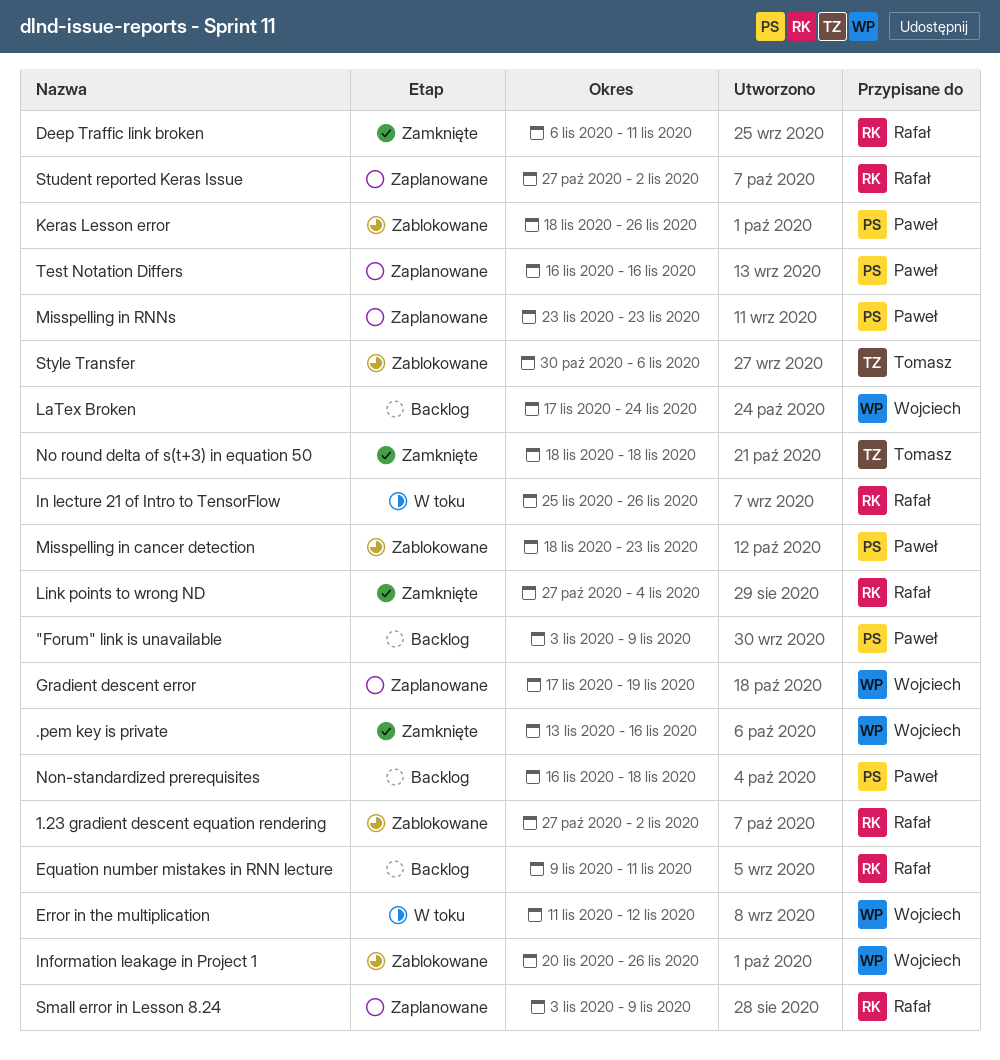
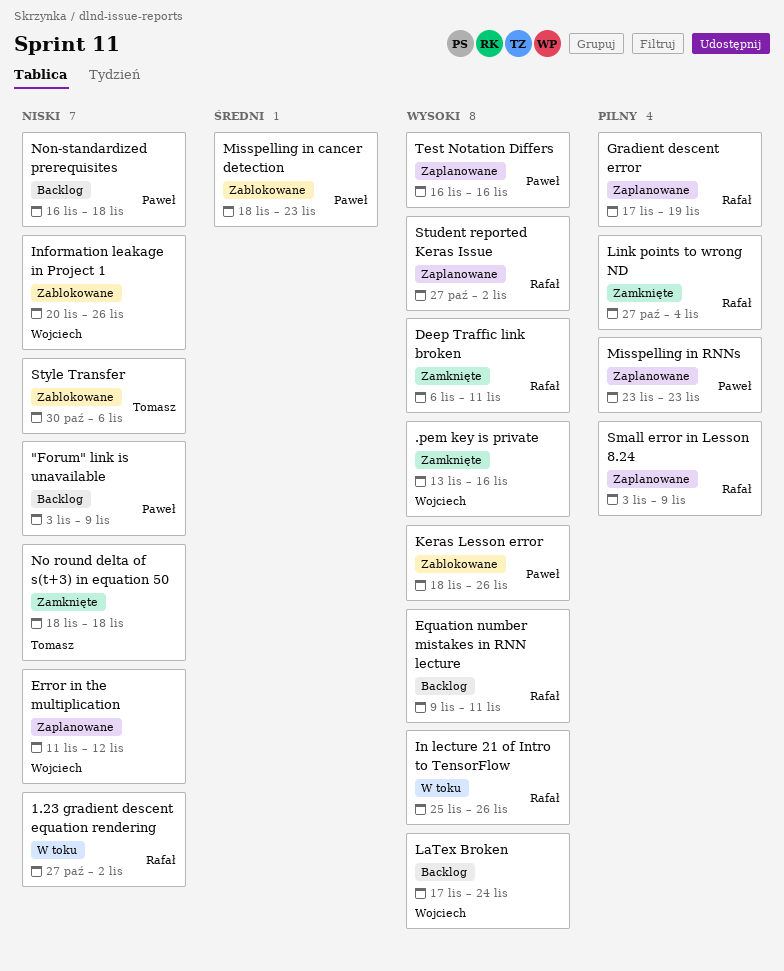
1.23 gradient descent equation rendering, status: Zablokowane -> W toku
Error in the multiplication, status: W toku -> Zaplanowane
Gradient descent error, owner: Wojciech -> Rafał

